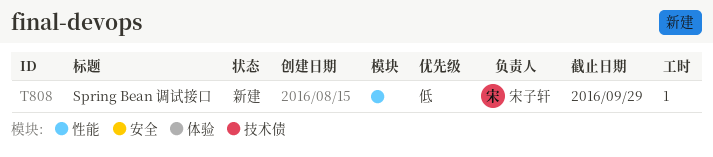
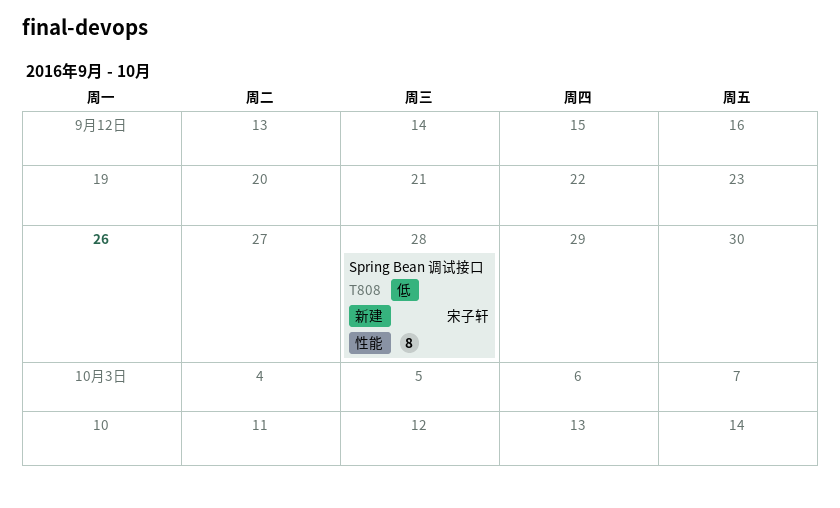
T808, estimate: 1 -> 8
T808, due: Sep 29 -> Sep 28

